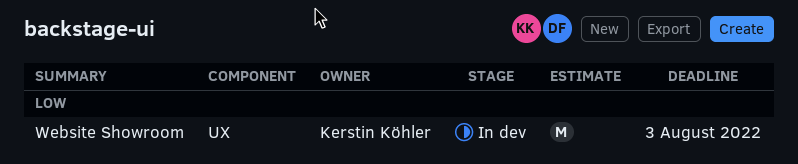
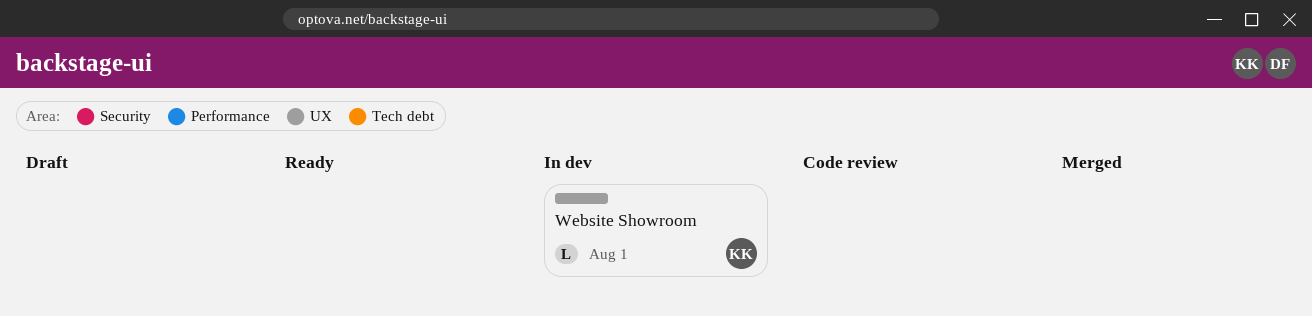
Website Showroom, estimate: M -> L
Website Showroom, due: Aug 3 -> Aug 1

